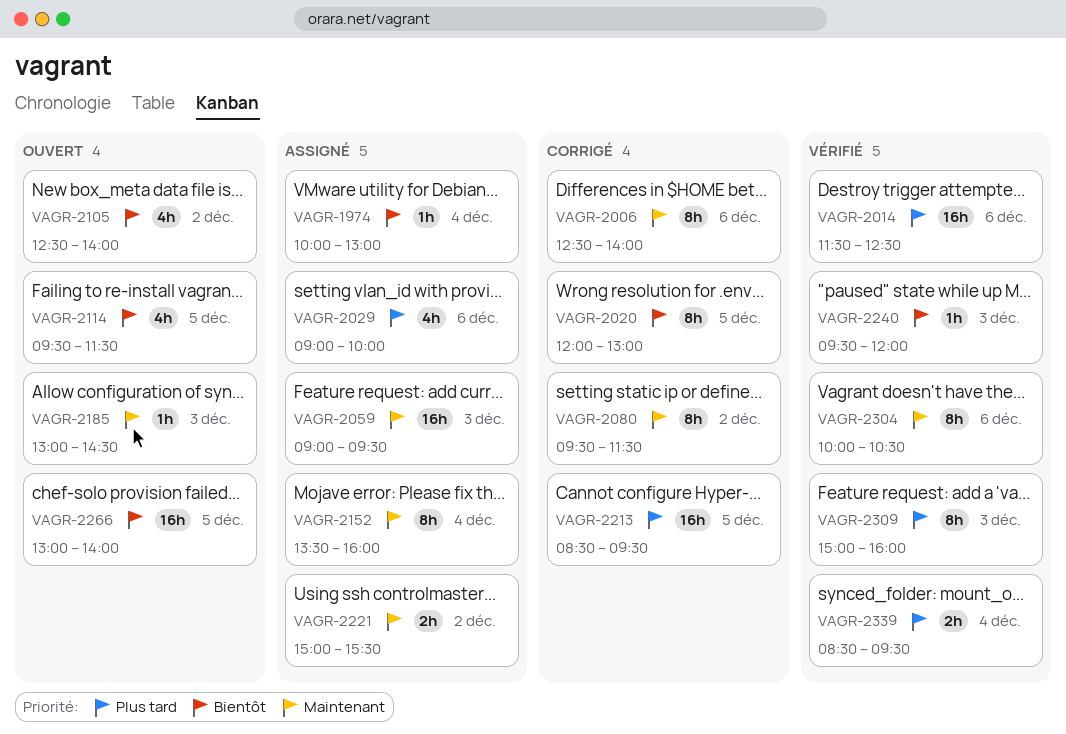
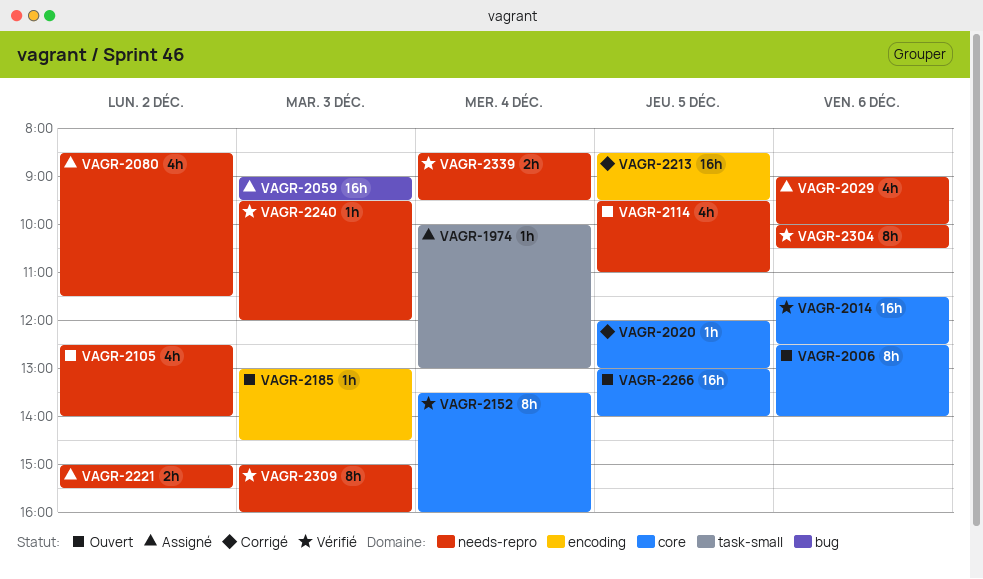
VAGR-2006, status: Corrigé -> Ouvert
VAGR-2020, estimate: 8h -> 1h
VAGR-2080, status: Corrigé -> Assigné
VAGR-2080, estimate: 8h -> 4h
VAGR-2080, begins: 09:30 -> 08:30
VAGR-2114, ends: 11:30 -> 11:00
VAGR-2152, status: Assigné -> Vérifié

